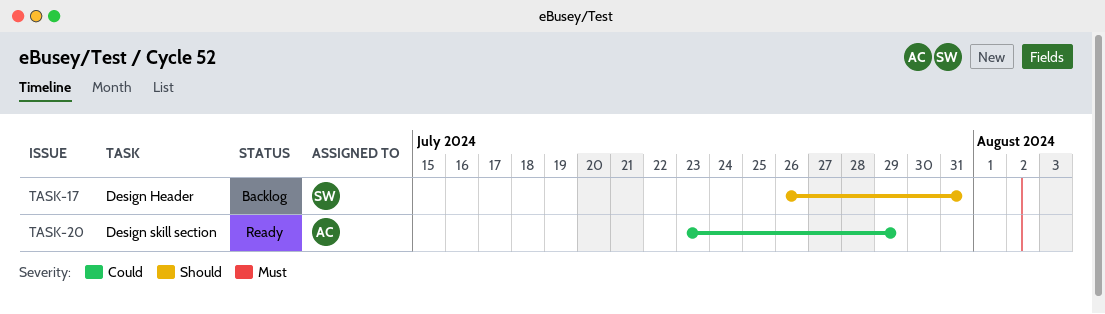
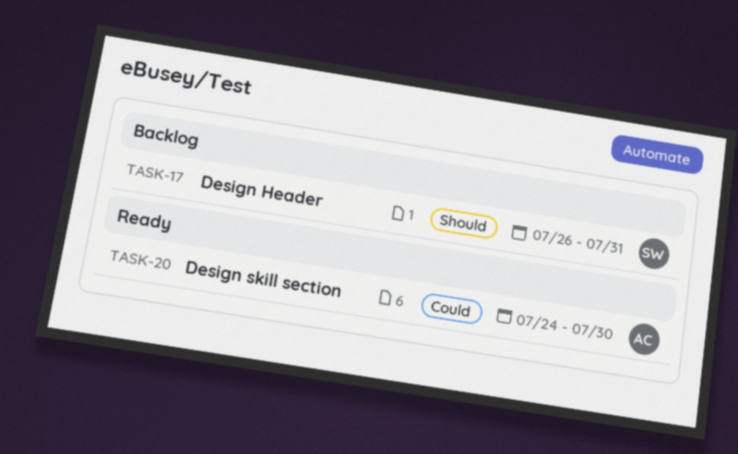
TASK-20, start: Jul 23 -> Jul 24
TASK-20, due: Jul 29 -> Jul 30

